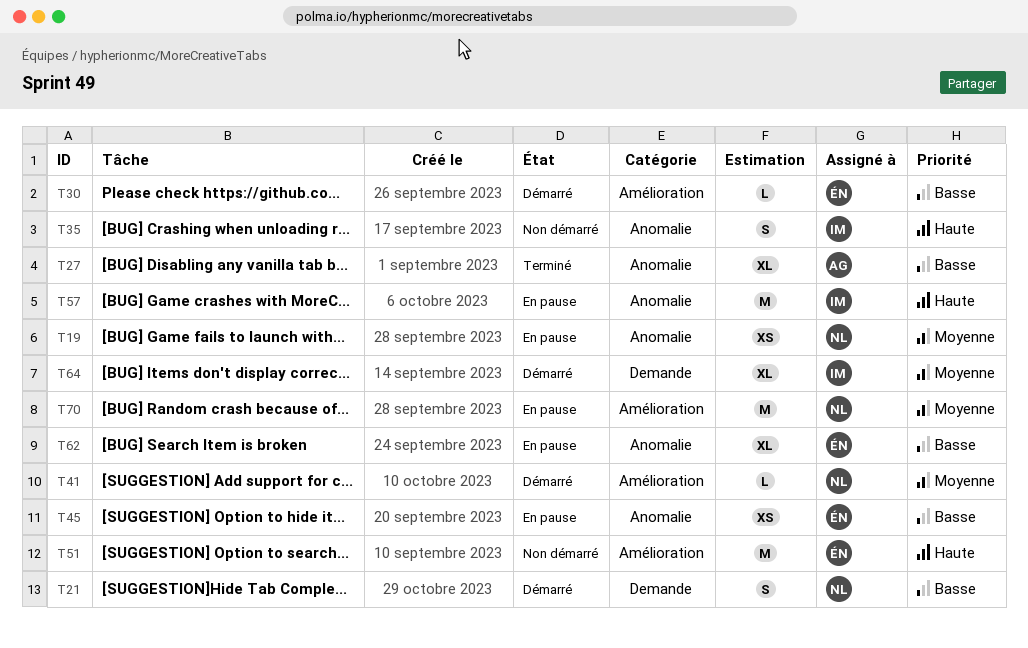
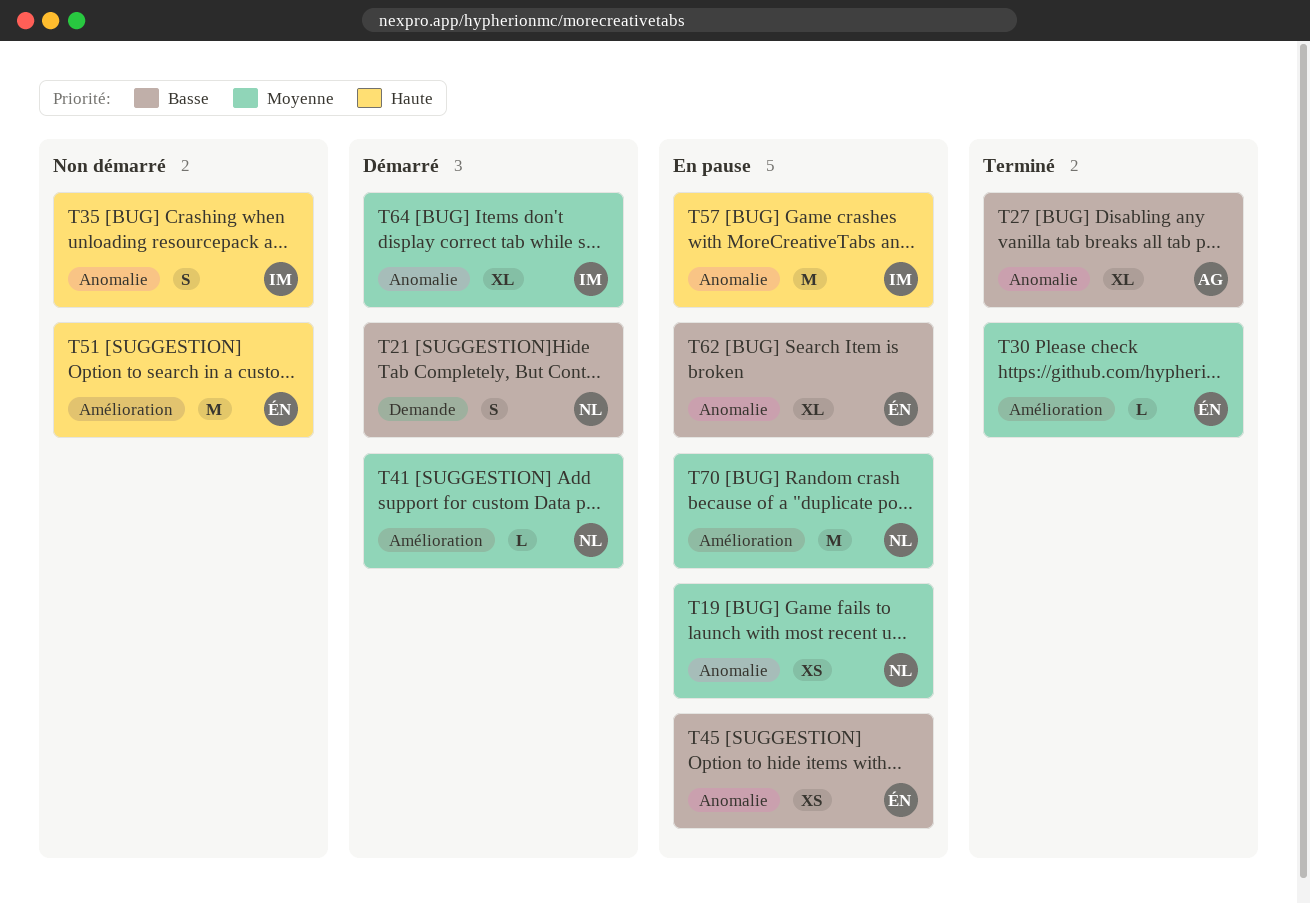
T30, status: Démarré -> Terminé
T30, priority: Basse -> Moyenne
T64, label: Demande -> Anomalie

